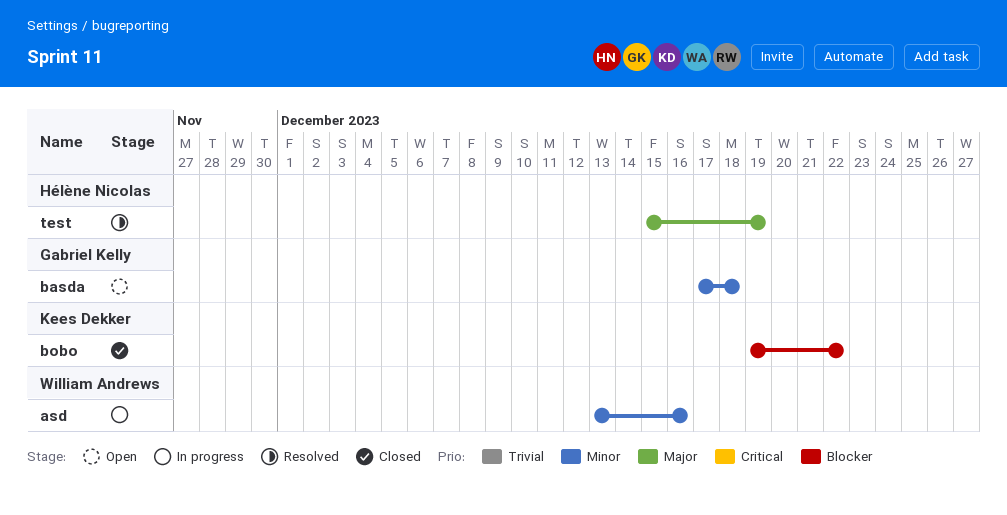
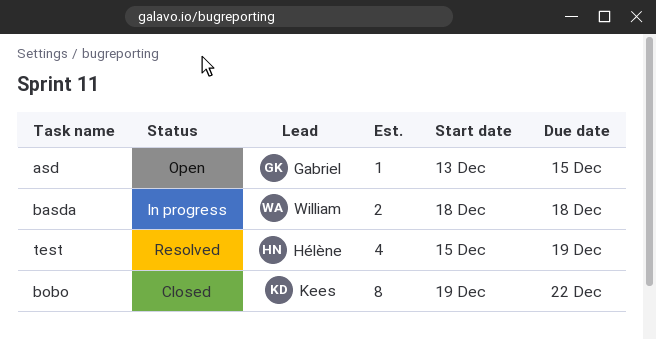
asd, status: In progress -> Open
asd, owner: William Andrews -> Gabriel Kelly
asd, due: Dec 16 -> Dec 15
basda, status: Open -> In progress
basda, owner: Gabriel Kelly -> William Andrews
basda, start: Dec 17 -> Dec 18

